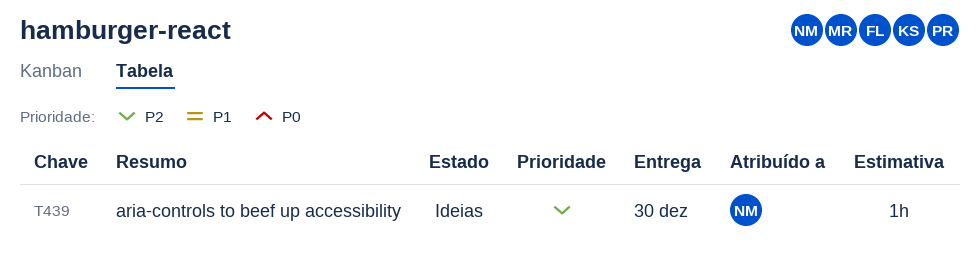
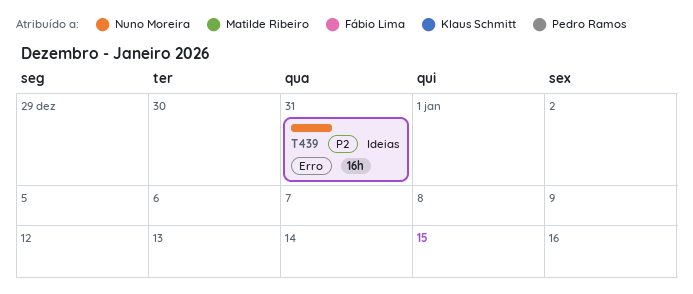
T439, estimate: 1h -> 16h
T439, due: Dec 30 -> Dec 31

